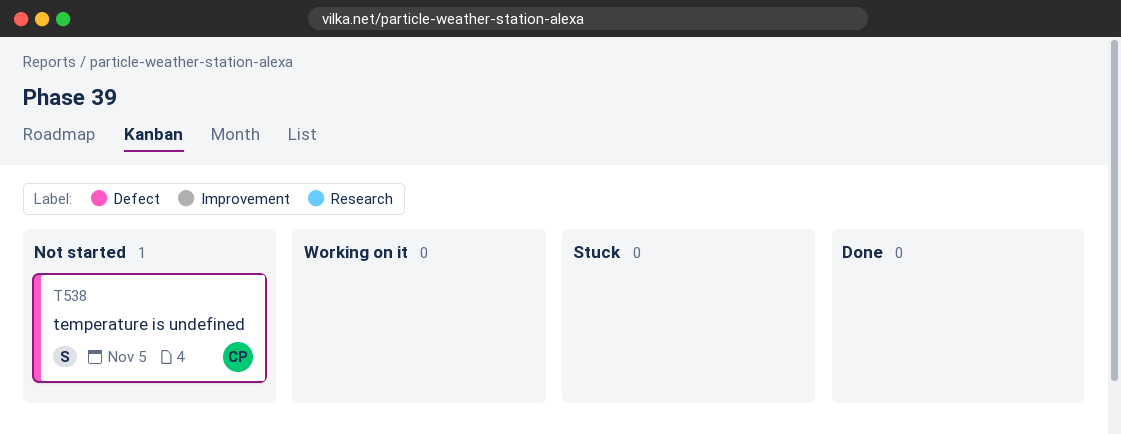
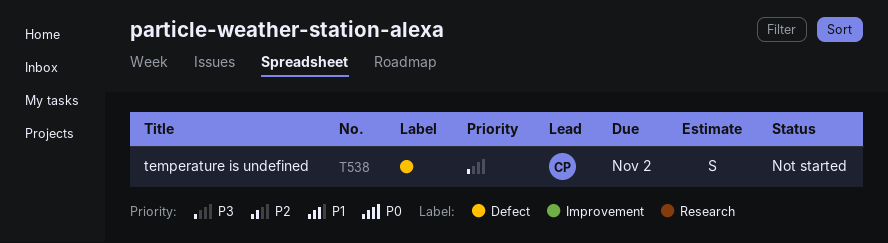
T538, due: Nov 5 -> Nov 2

